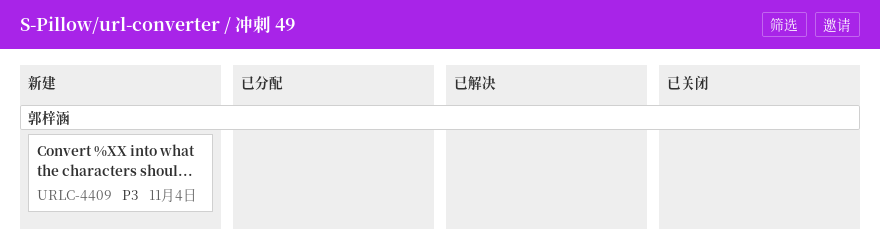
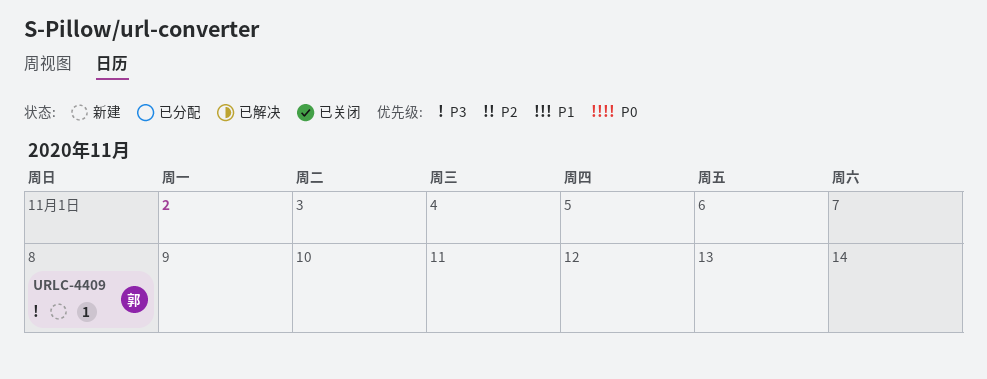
URLC-4409, day: Nov 4 -> Nov 8

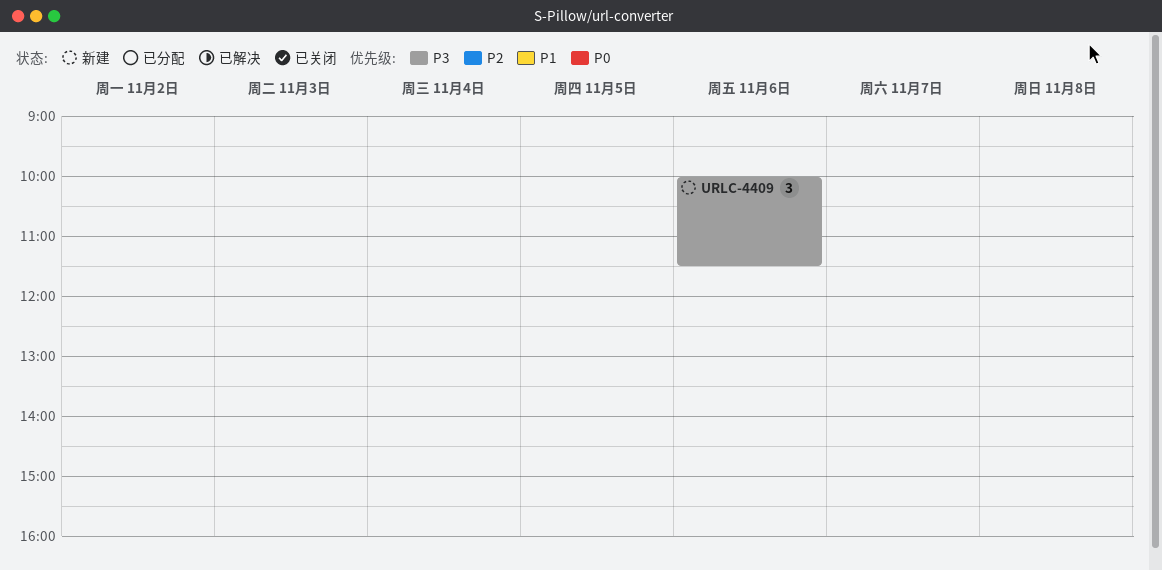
URLC-4409, estimate: 1 -> 3
URLC-4409, day: Nov 8 -> Nov 6

